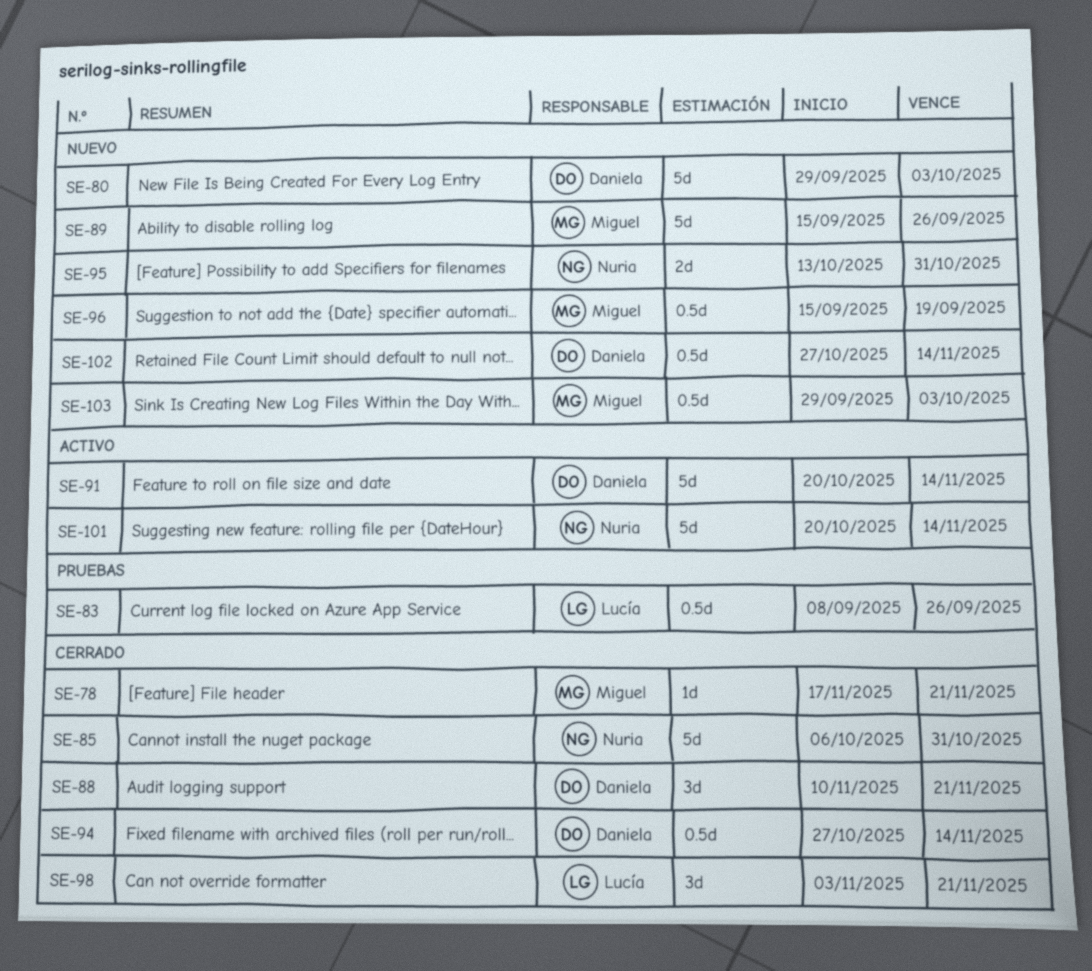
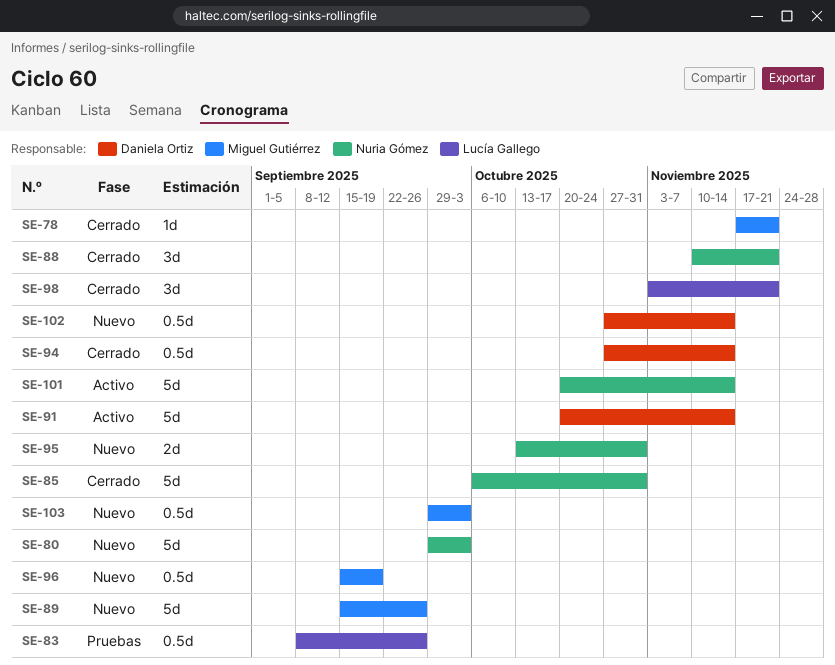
SE-80, owner: Daniela Ortiz -> Nuria Gómez
SE-88, owner: Daniela Ortiz -> Nuria Gómez

